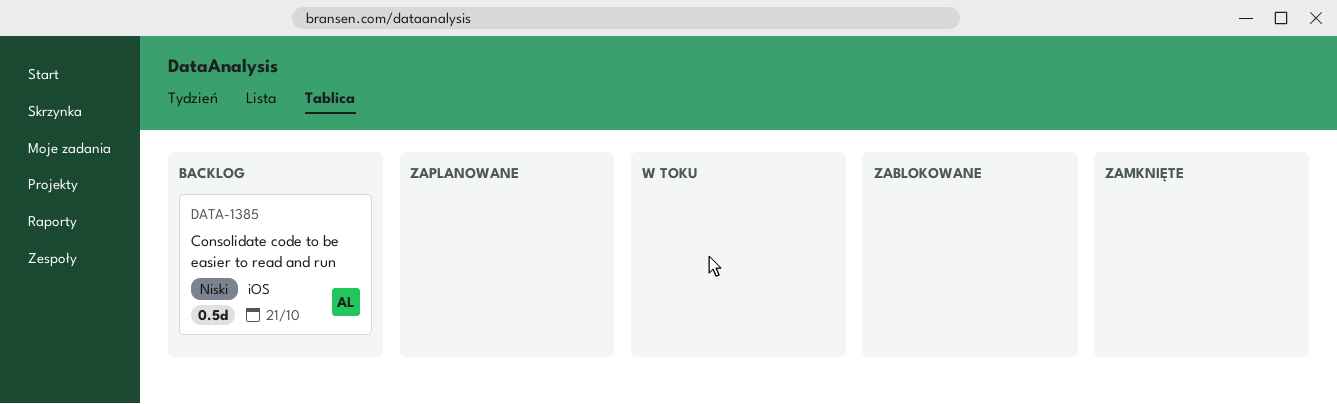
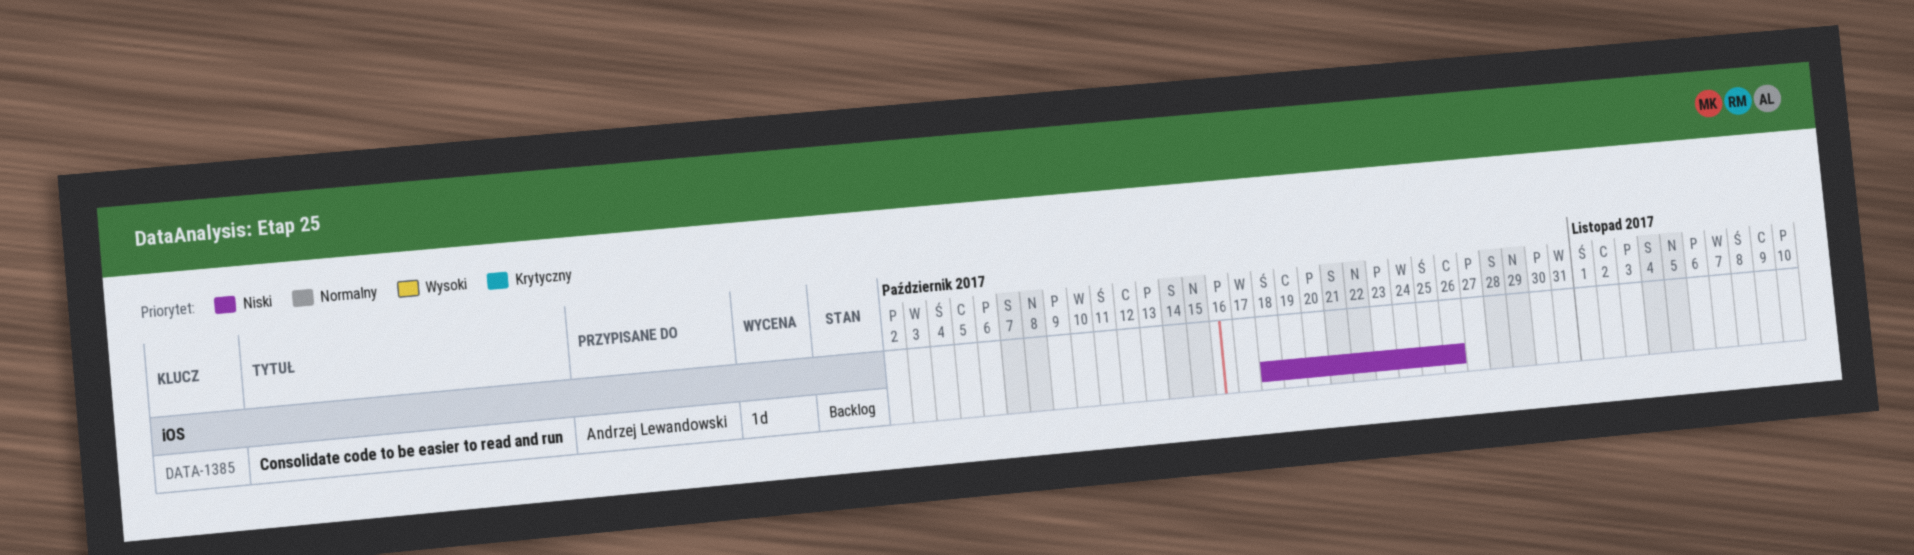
DATA-1385, estimate: 0.5d -> 1d
DATA-1385, due: Oct 21 -> Oct 26

